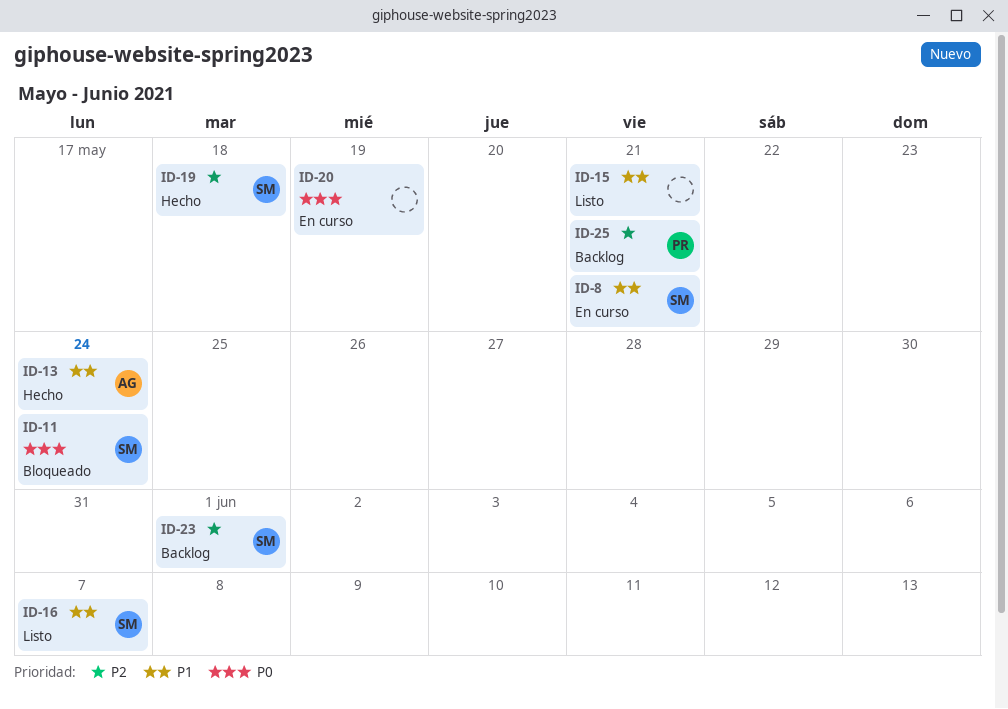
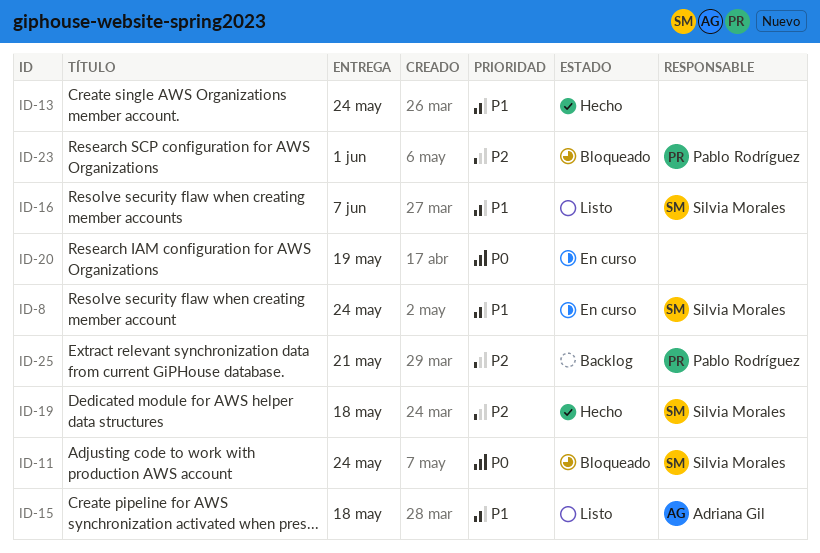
ID-8, due: May 21 -> May 24
ID-13, owner: Adriana Gil -> none
ID-15, owner: none -> Adriana Gil
ID-15, due: May 21 -> May 18
ID-23, status: Backlog -> Bloqueado
ID-23, owner: Silvia Morales -> Pablo Rodríguez

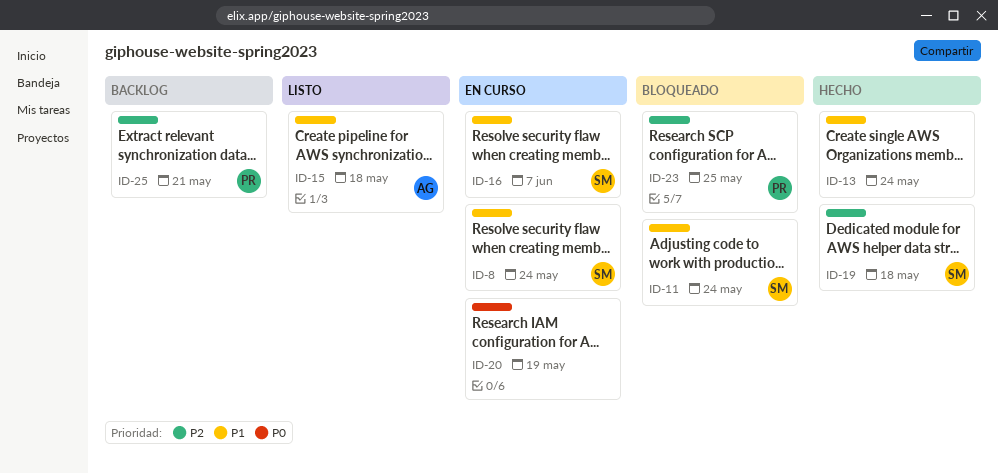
ID-11, priority: P0 -> P1
ID-16, status: Listo -> En curso
ID-23, due: Jun 1 -> May 25

